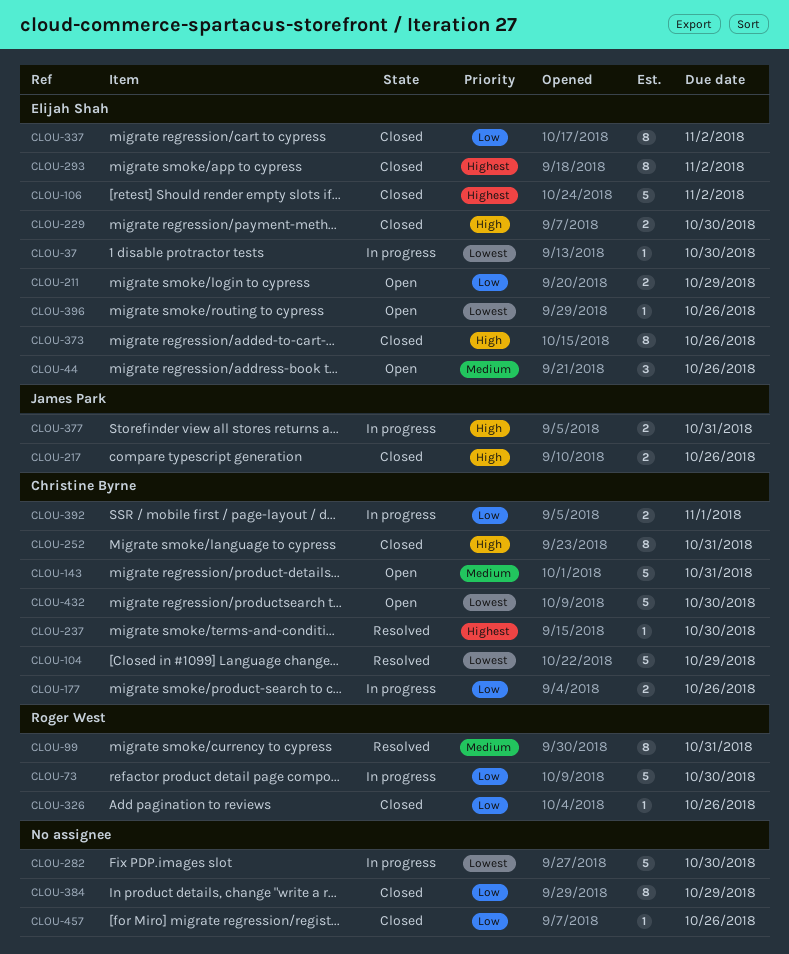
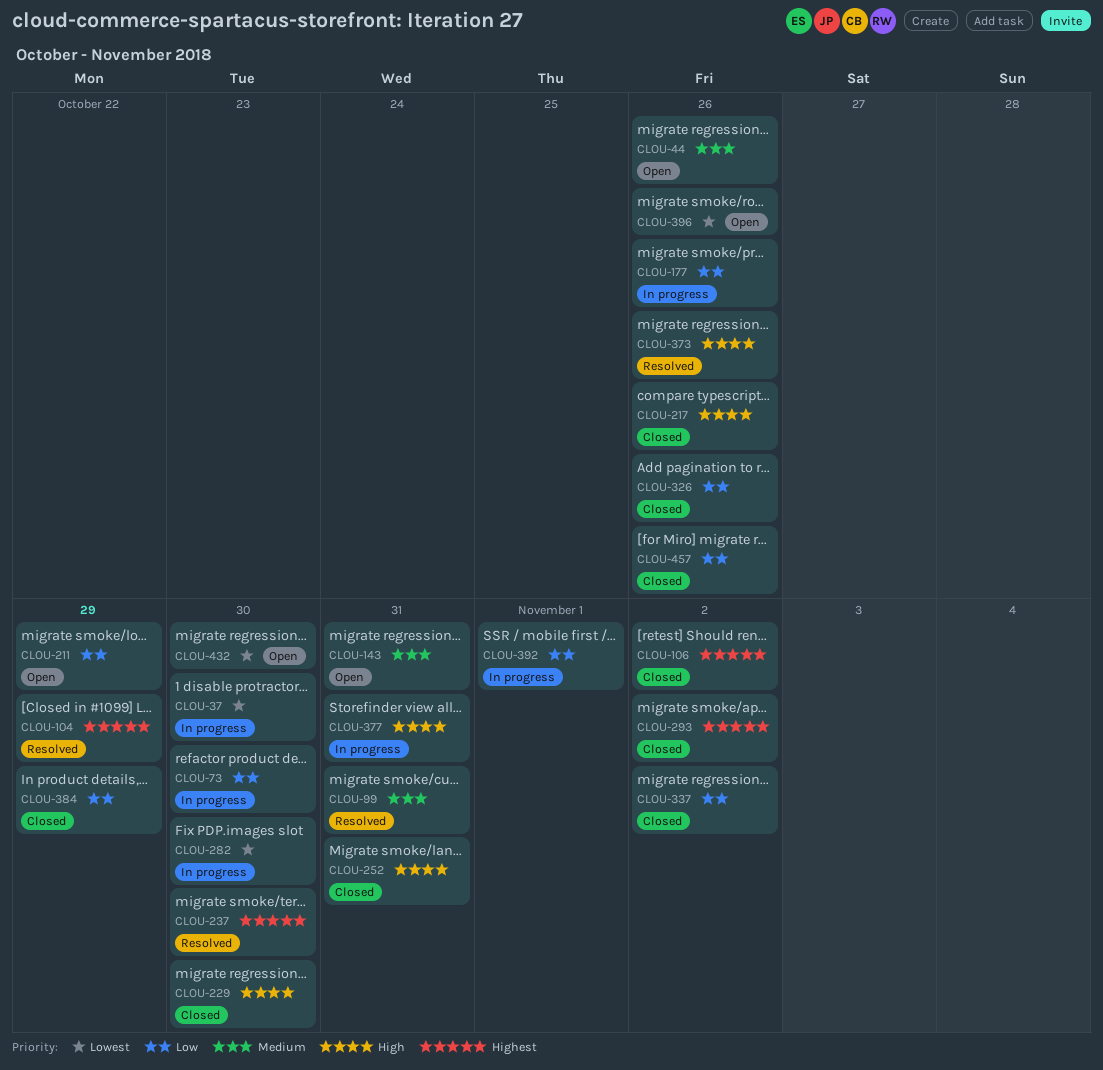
CLOU-104, priority: Lowest -> Highest
CLOU-373, status: Closed -> Resolved

